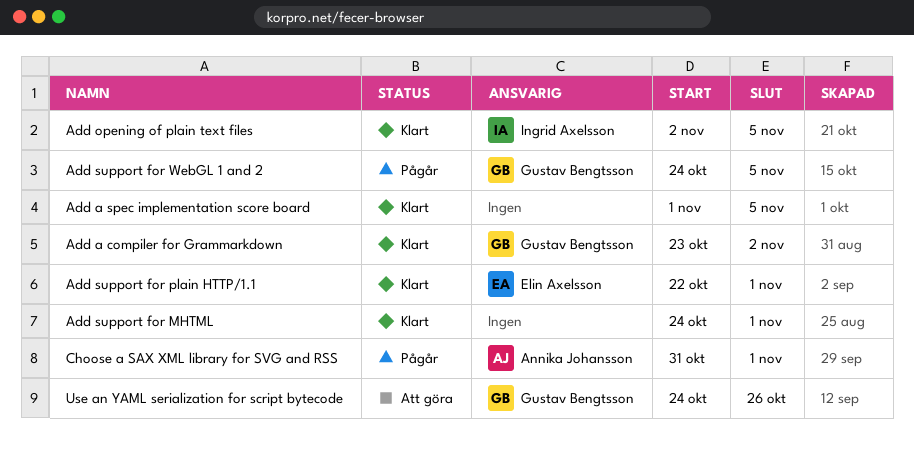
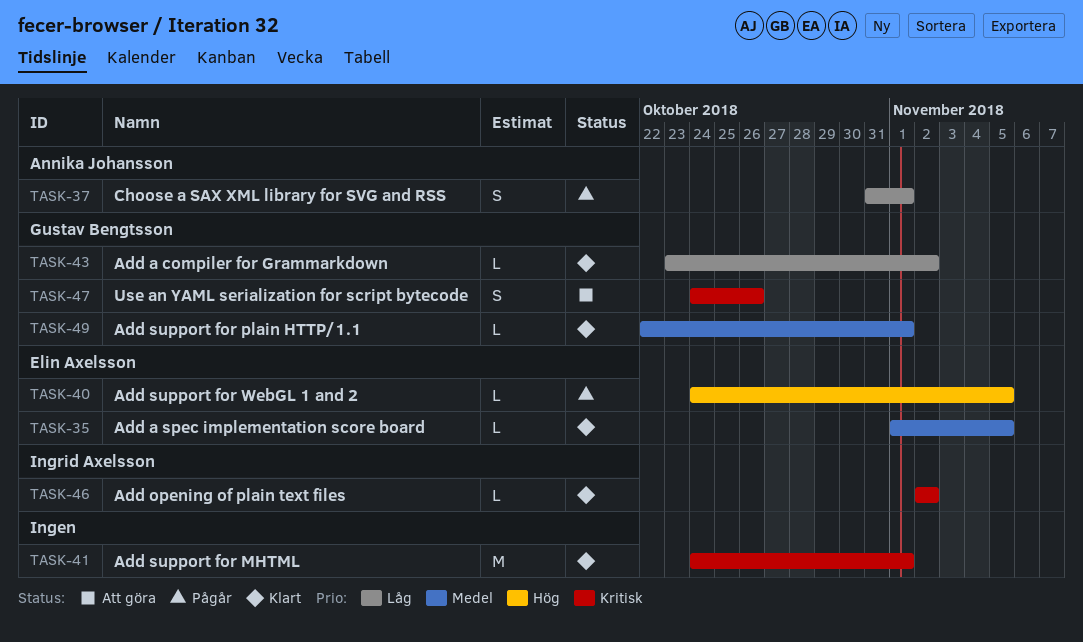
Add a spec implementation score board, owner: none -> Elin Axelsson
Add opening of plain text files, due: Nov 5 -> Nov 2
Add support for plain HTTP/1.1, owner: Elin Axelsson -> Gustav Bengtsson
Add support for WebGL 1 and 2, owner: Gustav Bengtsson -> Elin Axelsson

